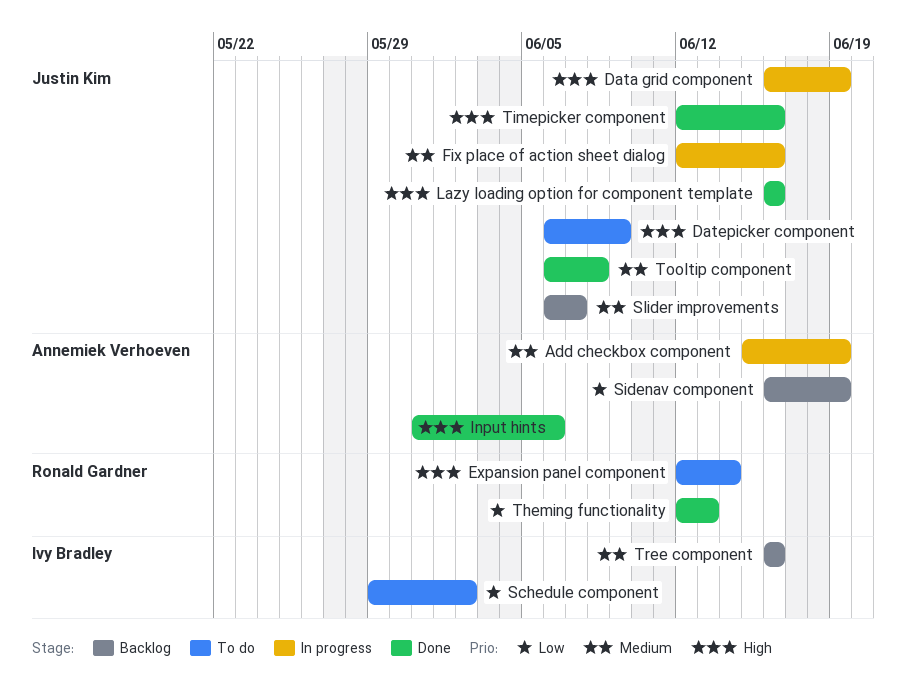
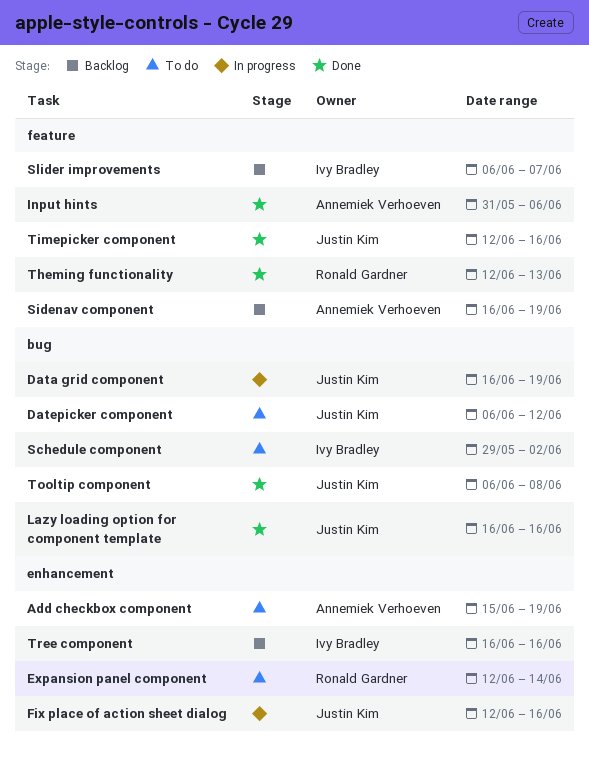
Add checkbox component, status: In progress -> To do
Datepicker component, due: Jun 9 -> Jun 12
Slider improvements, owner: Justin Kim -> Ivy Bradley

